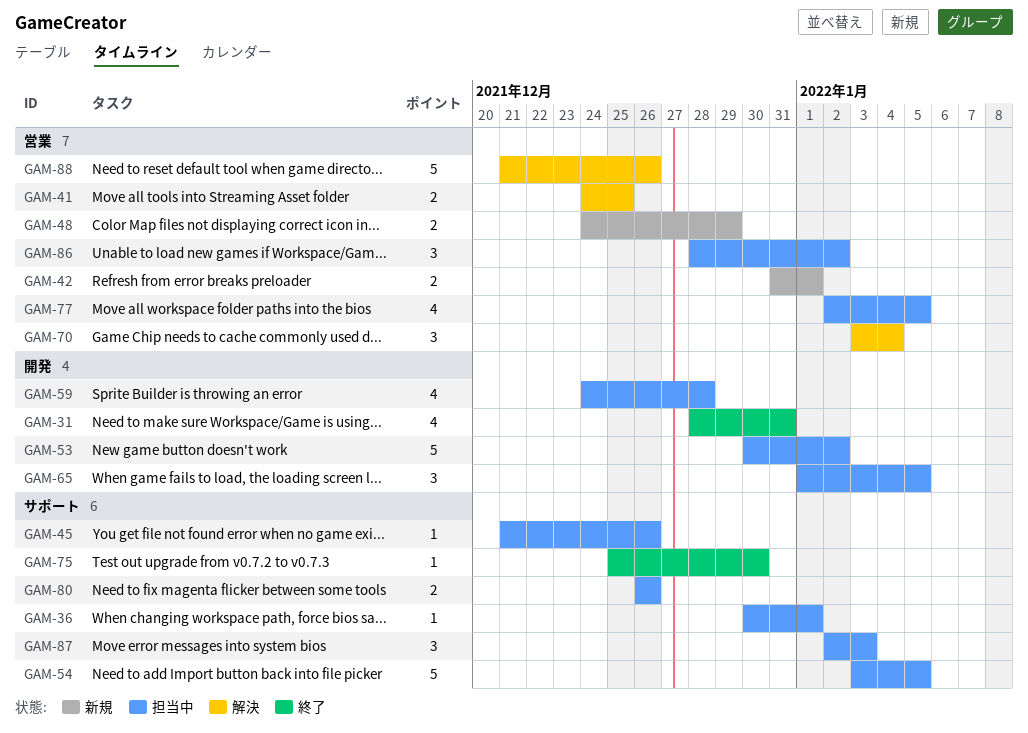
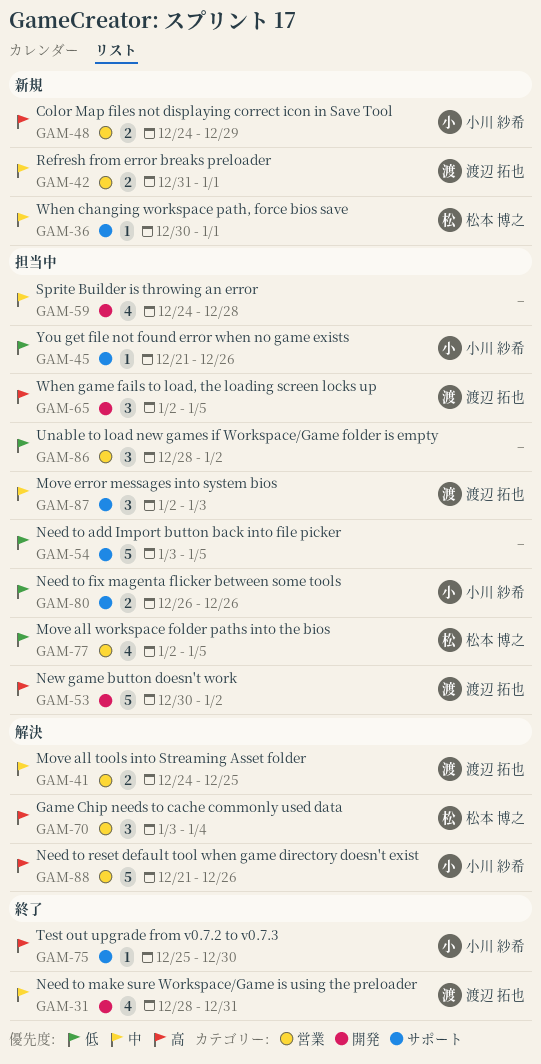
GAM-36, status: 担当中 -> 新規
GAM-65, start: Jan 1 -> Jan 2

